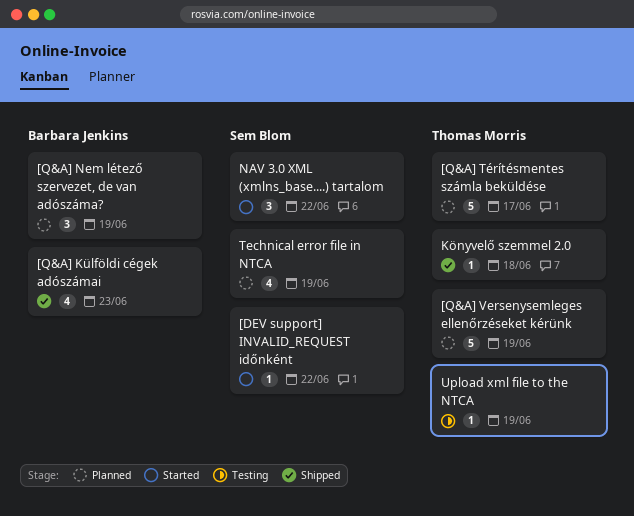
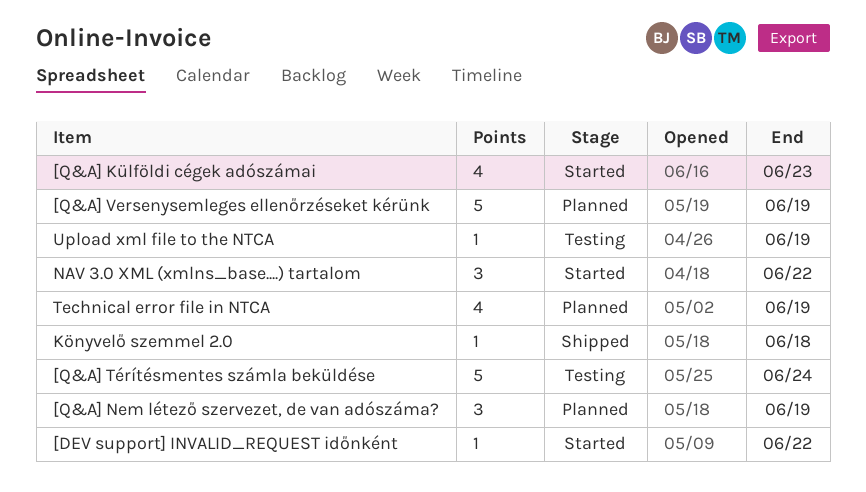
[Q&A] Külföldi cégek adószámai, status: Shipped -> Started
[Q&A] Térítésmentes számla beküldése, status: Planned -> Testing
[Q&A] Térítésmentes számla beküldése, due: Jun 17 -> Jun 24

